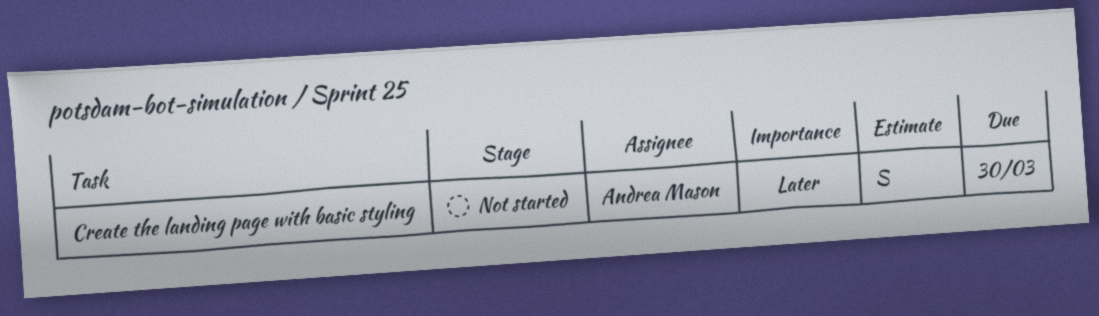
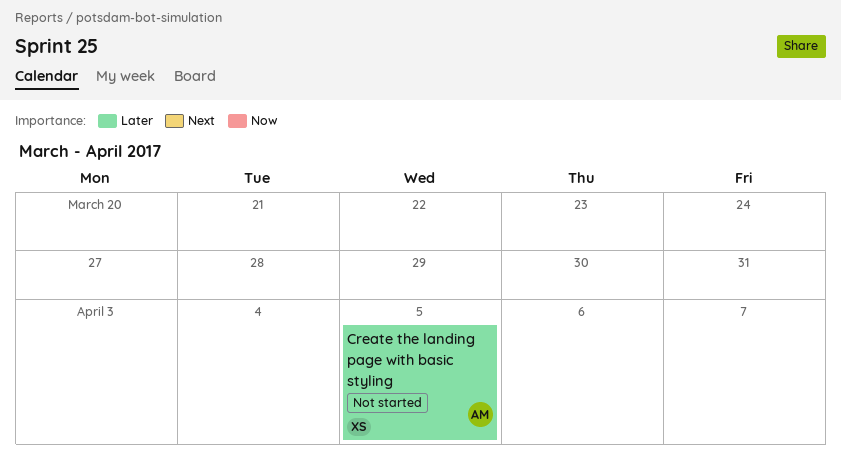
Create the landing page with basic styling, estimate: S -> XS
Create the landing page with basic styling, due: Mar 30 -> Apr 5

